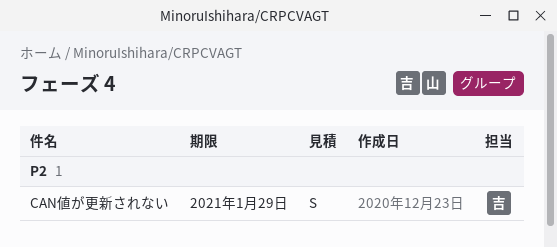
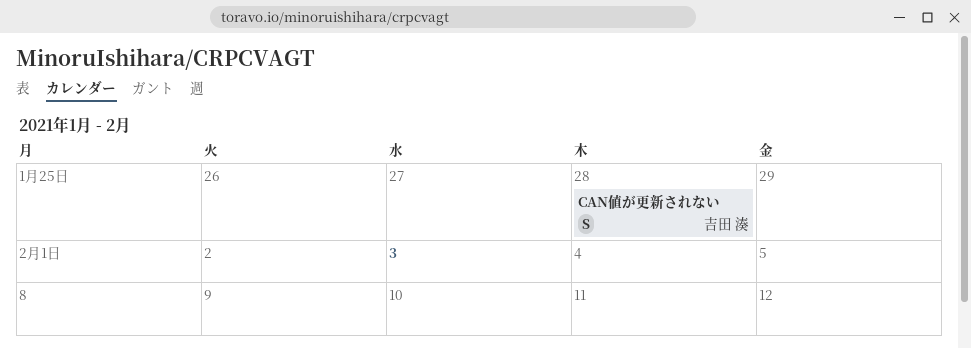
CAN値が更新されない, due: Jan 29 -> Jan 28

